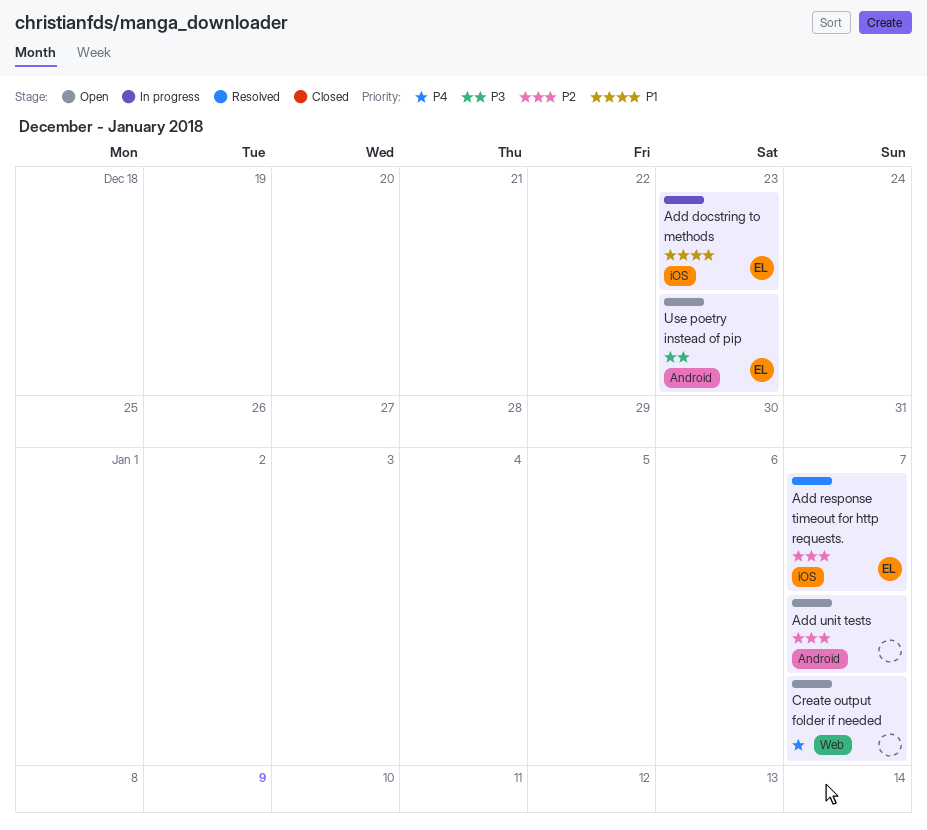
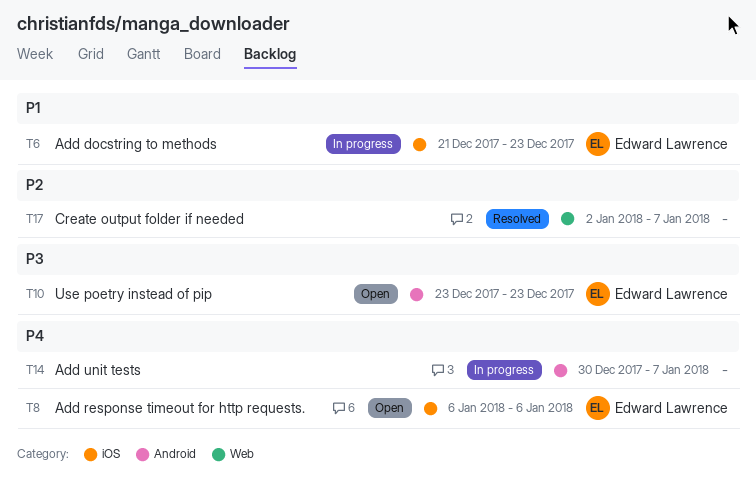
Add response timeout for http requests., status: Resolved -> Open
Add response timeout for http requests., priority: P2 -> P4
Add response timeout for http requests., due: Jan 7 -> Jan 6
Add unit tests, status: Open -> In progress
Add unit tests, priority: P2 -> P4
Create output folder if needed, status: Open -> Resolved
Create output folder if needed, priority: P4 -> P2

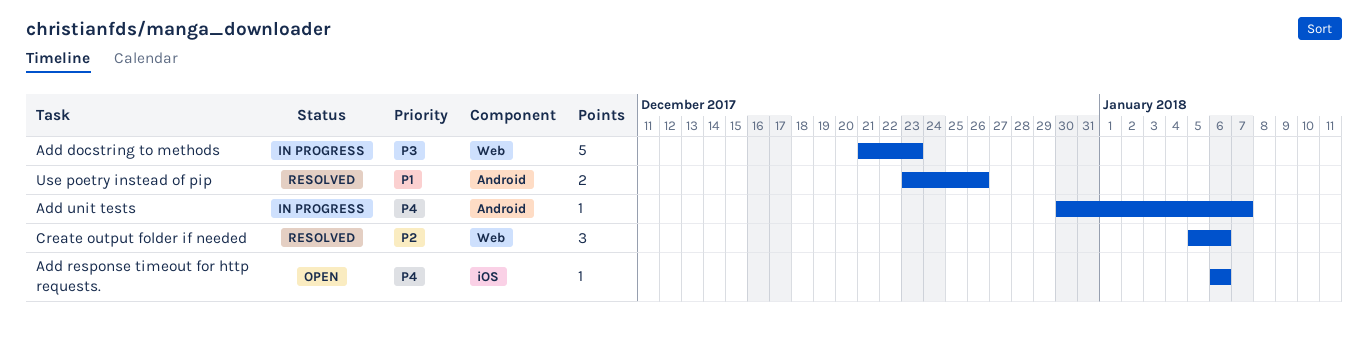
Add docstring to methods, priority: P1 -> P3
Add docstring to methods, label: iOS -> Web
Create output folder if needed, start: Jan 2 -> Jan 5
Create output folder if needed, due: Jan 7 -> Jan 6
Use poetry instead of pip, status: Open -> Resolved
Use poetry instead of pip, priority: P3 -> P1
Use poetry instead of pip, due: Dec 23 -> Dec 26

